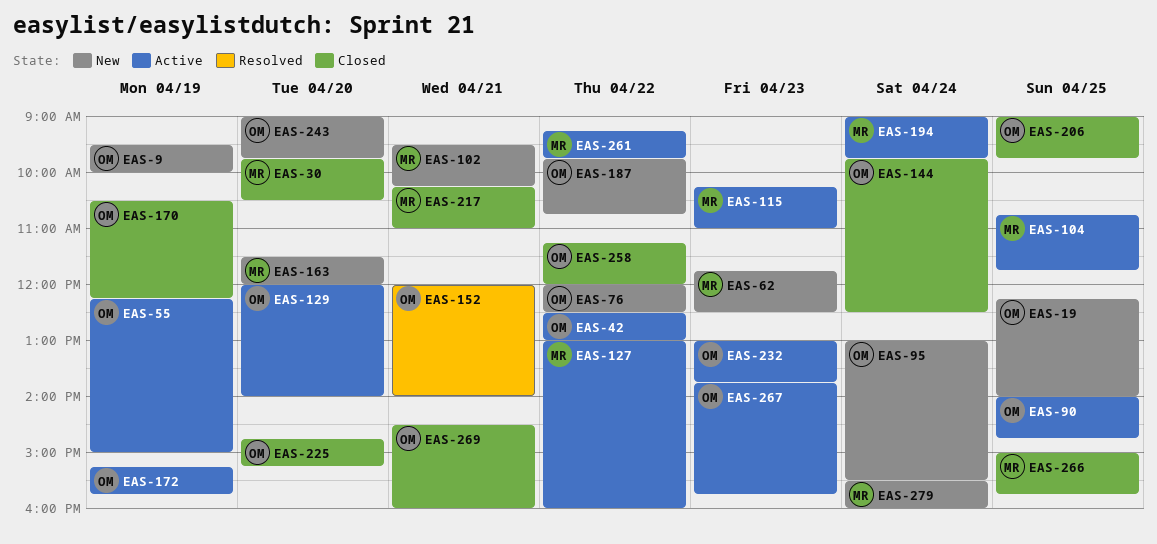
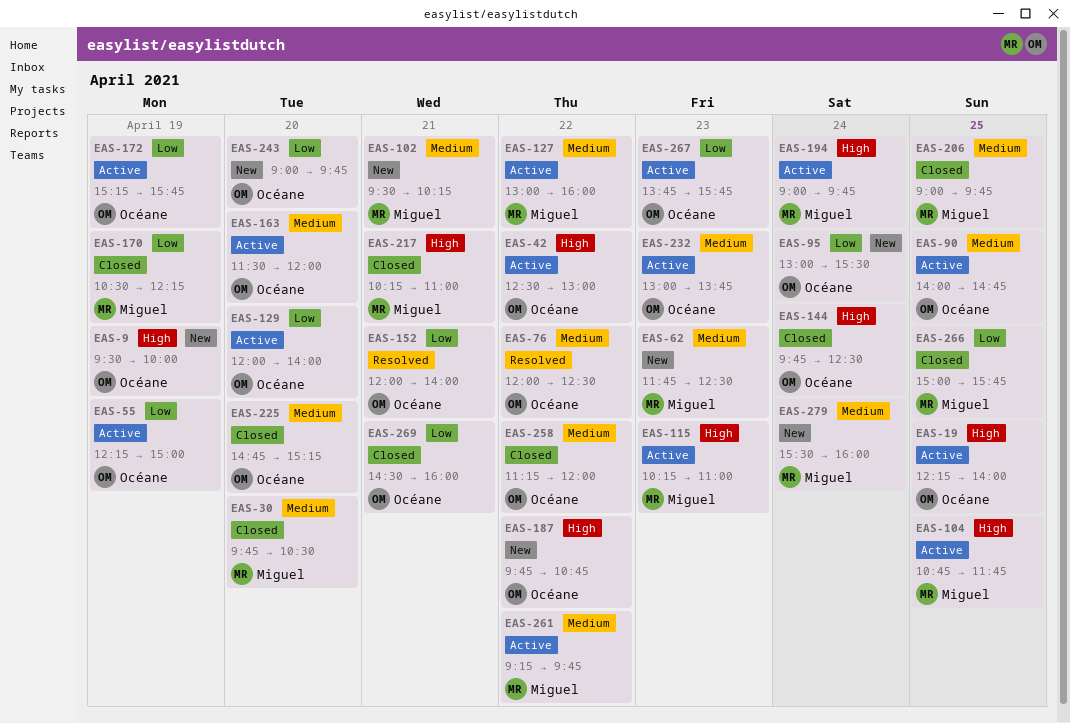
EAS-19, status: New -> Active
EAS-76, status: New -> Resolved
EAS-163, status: New -> Active
EAS-163, owner: Miguel -> Océane
EAS-170, owner: Océane -> Miguel
EAS-206, owner: Océane -> Miguel

